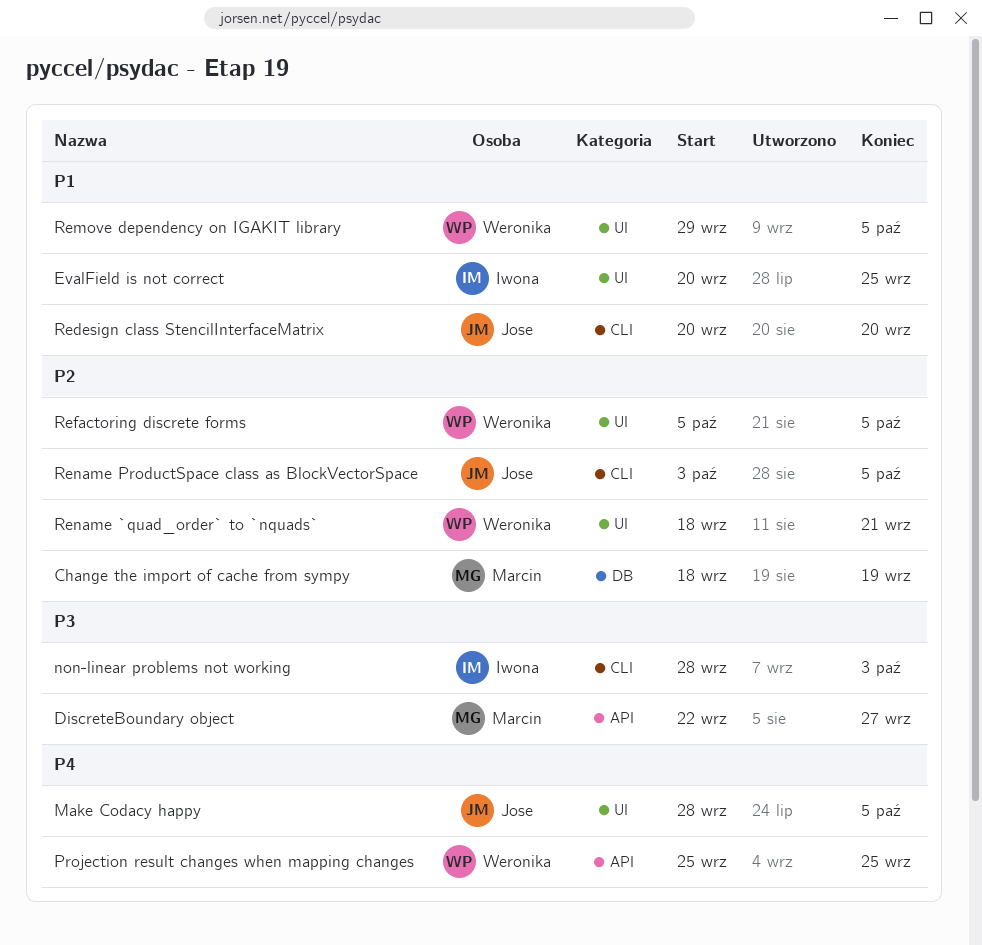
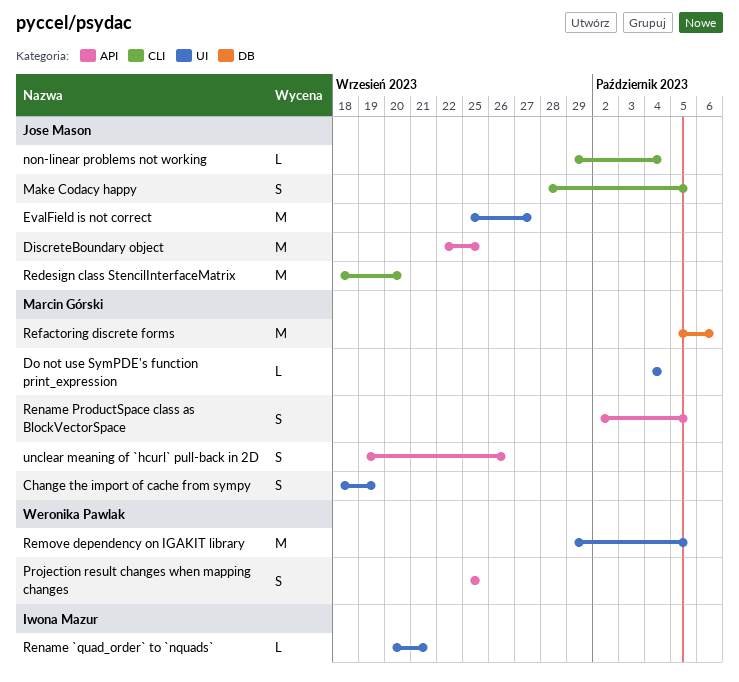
Change the import of cache from sympy, label: DB -> UI
DiscreteBoundary object, owner: Marcin Górski -> Jose Mason
DiscreteBoundary object, due: Sep 27 -> Sep 25
Do not use SymPDE's function print_expression: none -> present
EvalField is not correct, owner: Iwona Mazur -> Jose Mason
EvalField is not correct, start: Sep 20 -> Sep 25
EvalField is not correct, due: Sep 25 -> Sep 27
Make Codacy happy, label: UI -> CLI
non-linear problems not working, owner: Iwona Mazur -> Jose Mason
non-linear problems not working, start: Sep 28 -> Sep 29
non-linear problems not working, due: Oct 3 -> Oct 4
Redesign class StencilInterfaceMatrix, start: Sep 20 -> Sep 18
Refactoring discrete forms, owner: Weronika Pawlak -> Marcin Górski
Refactoring discrete forms, label: UI -> DB
Refactoring discrete forms, due: Oct 5 -> Oct 6
Rename `quad_order` to `nquads`, owner: Weronika Pawlak -> Iwona Mazur
Rename `quad_order` to `nquads`, start: Sep 18 -> Sep 20
Rename ProductSpace class as BlockVectorSpace, owner: Jose Mason -> Marcin Górski
Rename ProductSpace class as BlockVectorSpace, label: CLI -> API
Rename ProductSpace class as BlockVectorSpace, start: Oct 3 -> Oct 2
unclear meaning of `hcurl` pull-back in 2D: none -> present

